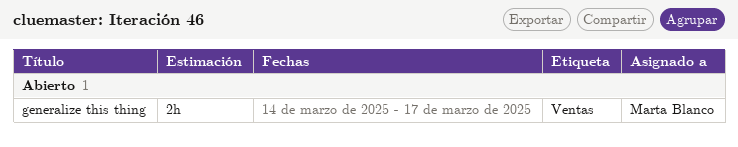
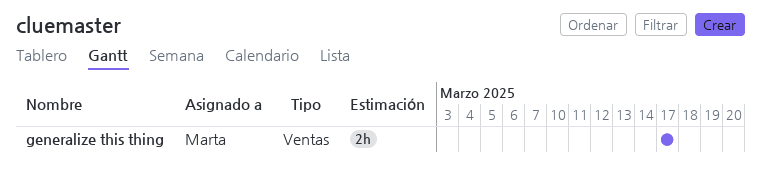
generalize this thing, start: Mar 14 -> Mar 17

